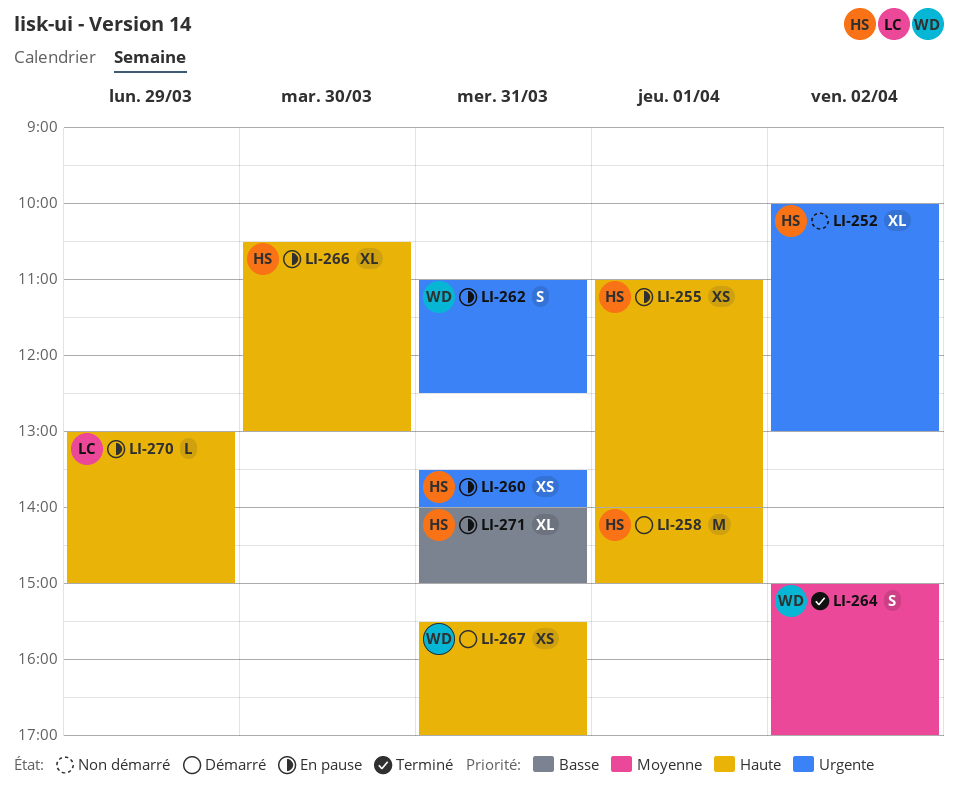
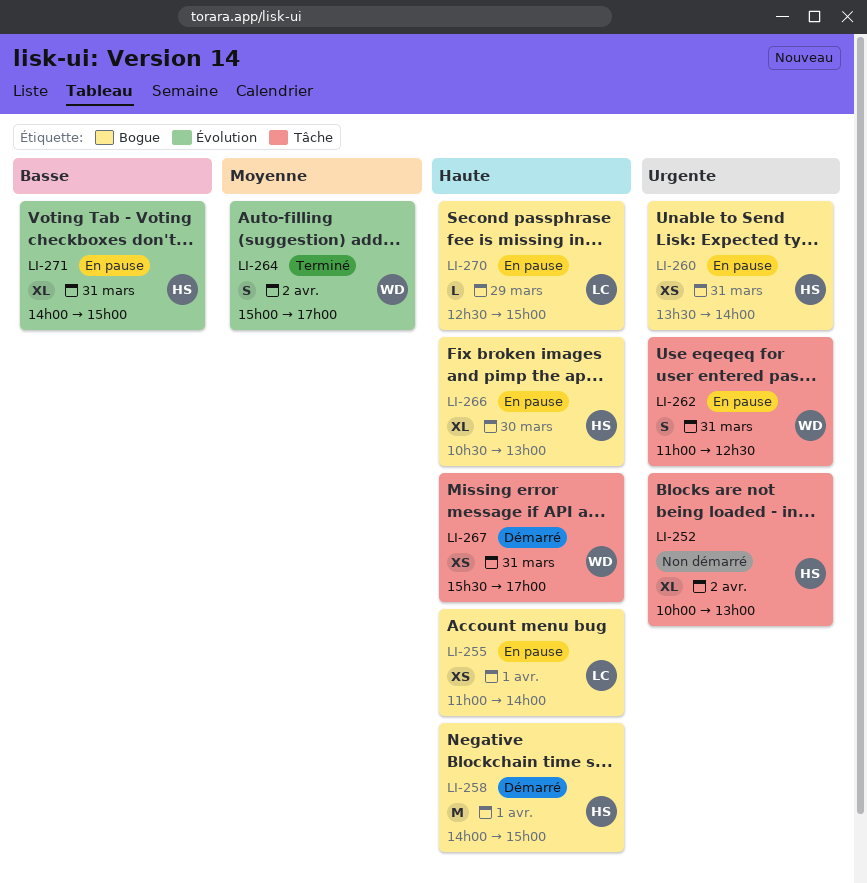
LI-255, owner: HS -> LC
LI-270, begins: 13:00 -> 12:30

